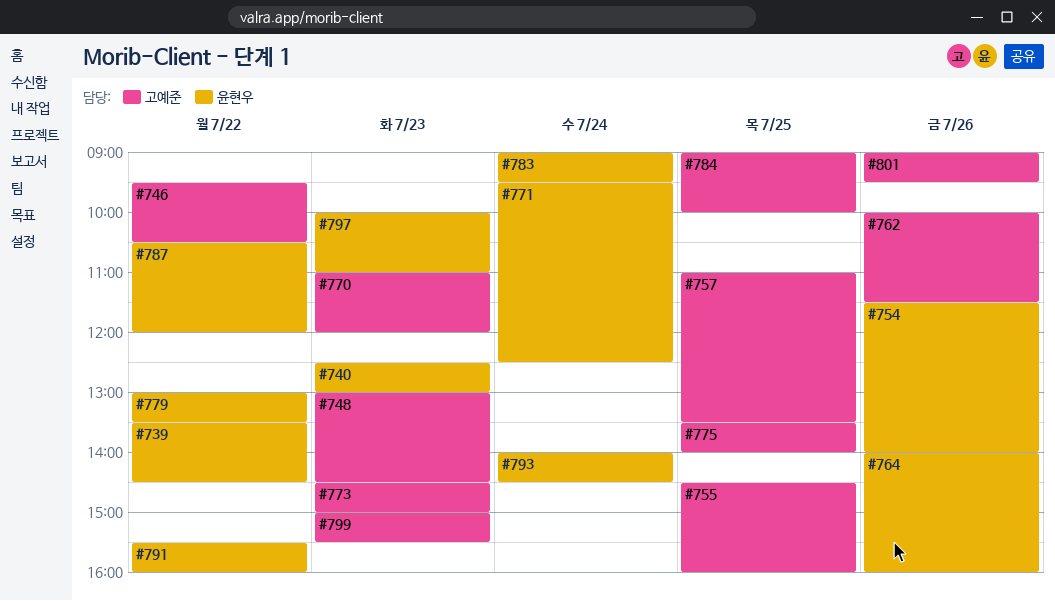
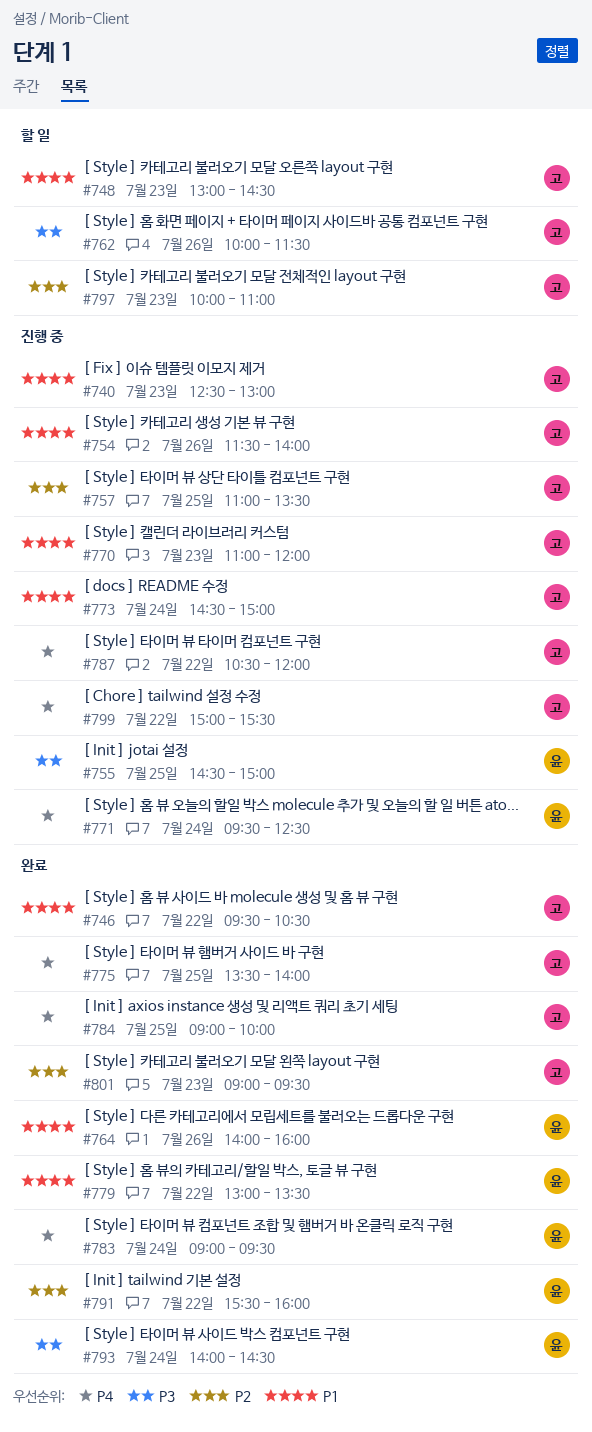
#739: present -> none
#740, owner: 윤현우 -> 고예준
#754, owner: 윤현우 -> 고예준
#755, owner: 고예준 -> 윤현우
#755, ends: 16:00 -> 15:00
#773, day: Jul 23 -> Jul 24
#787, owner: 윤현우 -> 고예준
#797, owner: 윤현우 -> 고예준
#799, day: Jul 23 -> Jul 22
#801, day: Jul 26 -> Jul 23

